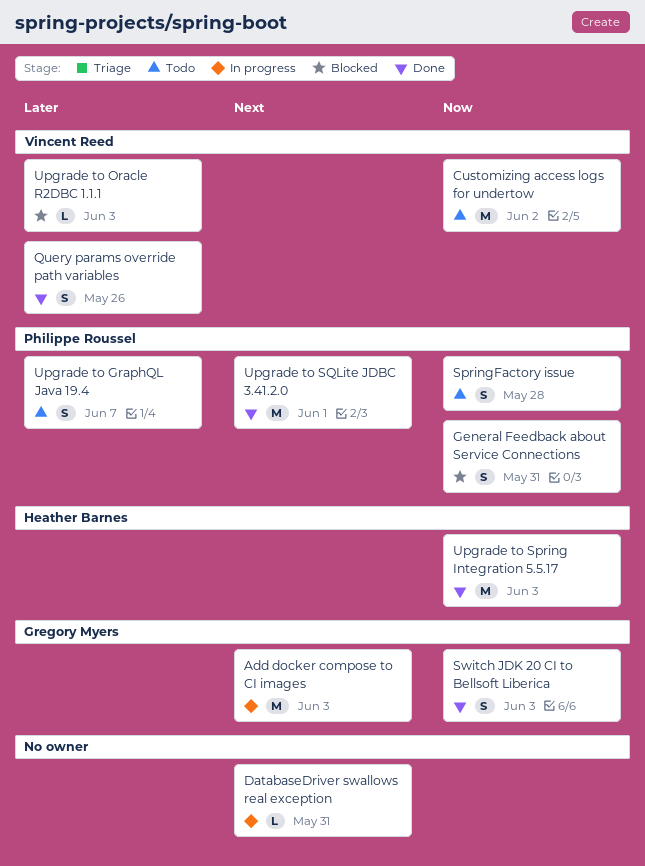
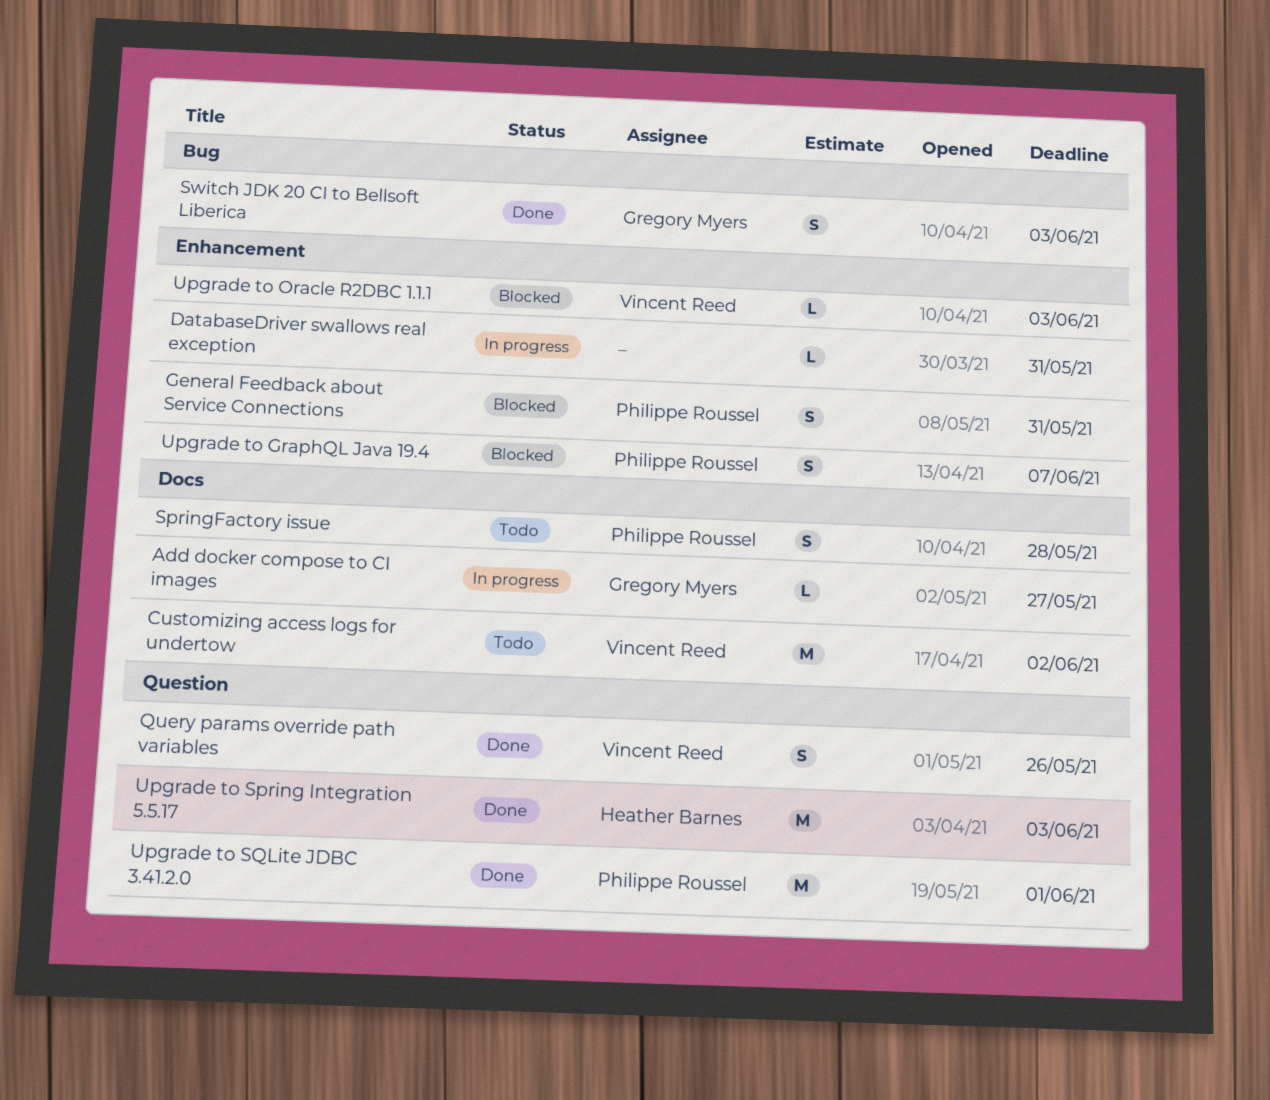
Add docker compose to CI images, estimate: M -> L
Add docker compose to CI images, due: Jun 3 -> May 27
Upgrade to GraphQL Java 19.4, status: Todo -> Blocked

